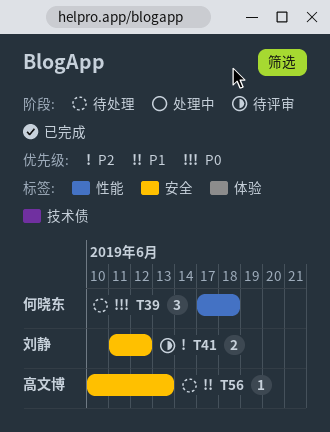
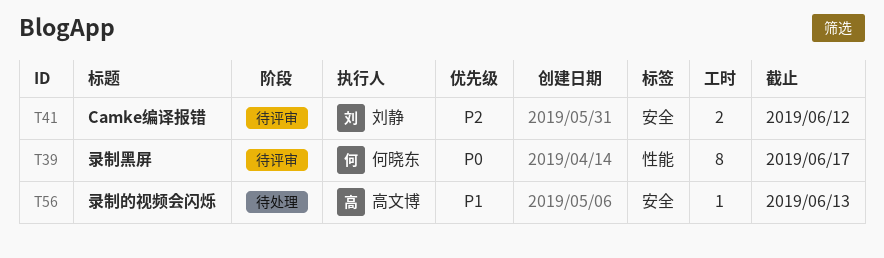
T39, status: 待处理 -> 待评审
T39, estimate: 3 -> 8
T39, due: Jun 18 -> Jun 17

